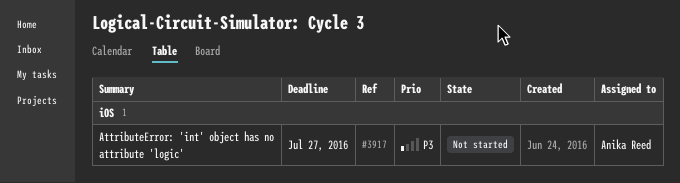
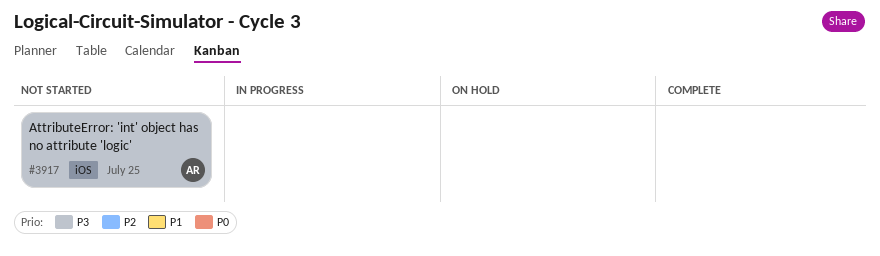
#3917, due: Jul 27 -> Jul 25

